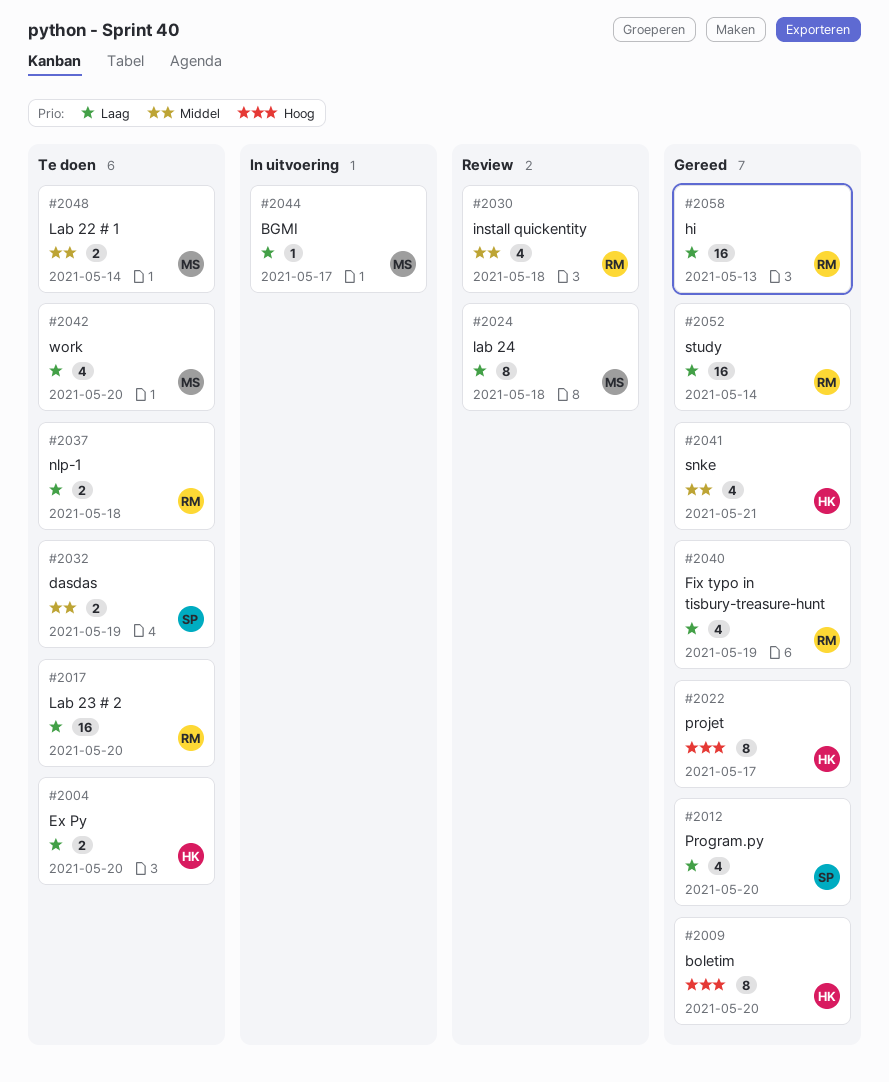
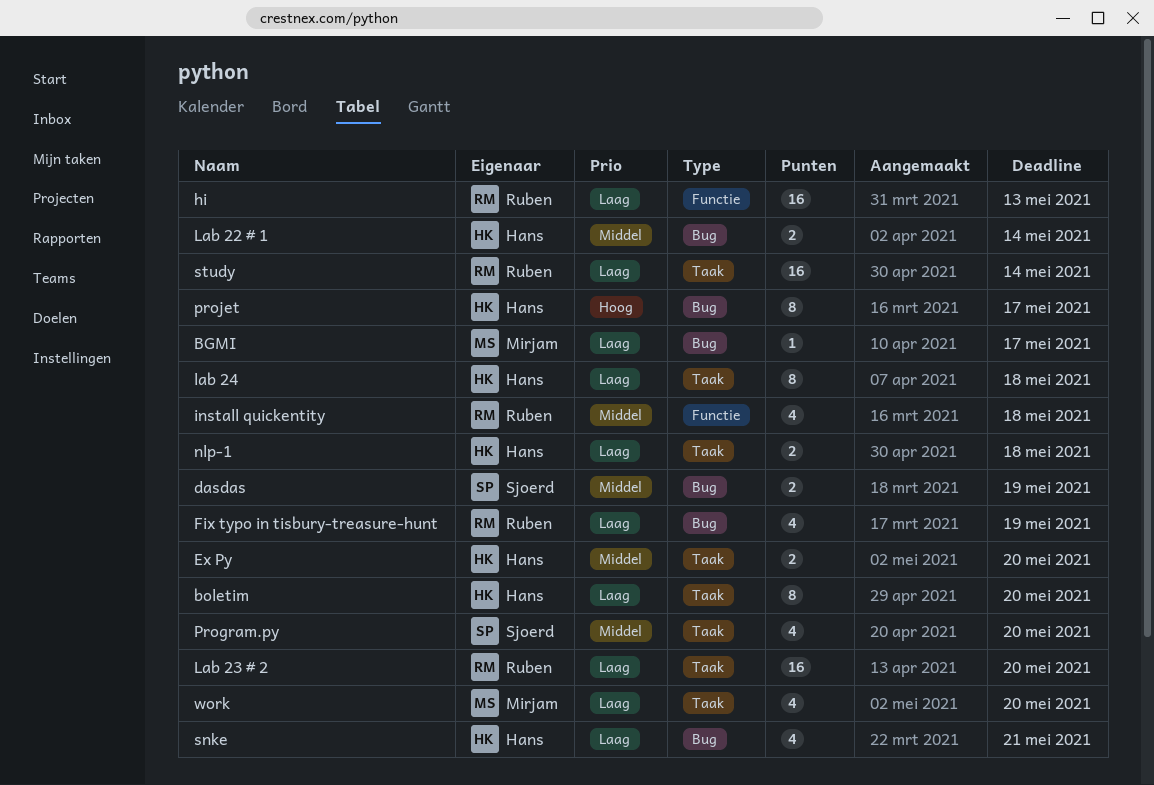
boletim, priority: Hoog -> Laag
Ex Py, priority: Laag -> Middel
Lab 22 # 1, owner: Mirjam -> Hans
lab 24, owner: Mirjam -> Hans
nlp-1, owner: Ruben -> Hans
Program.py, priority: Laag -> Middel
snke, priority: Middel -> Laag

